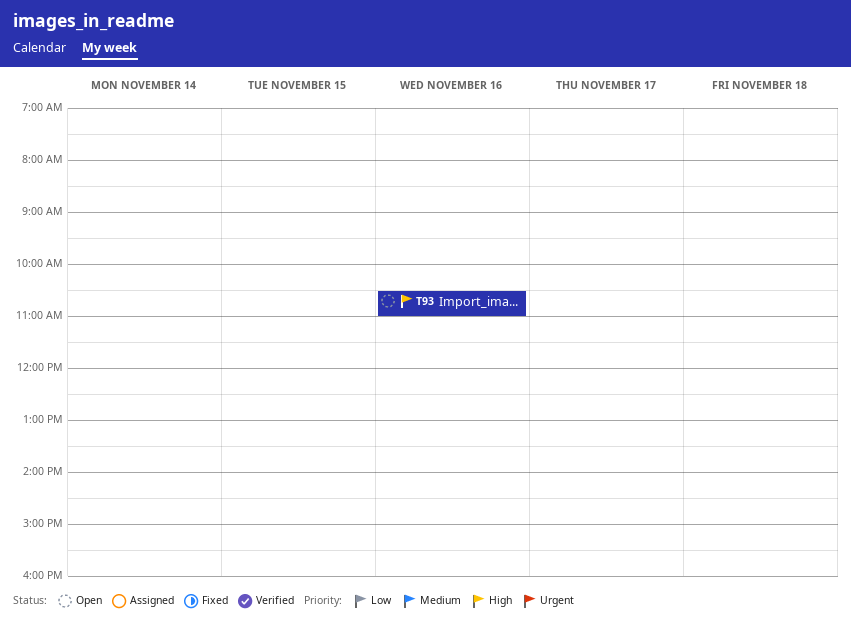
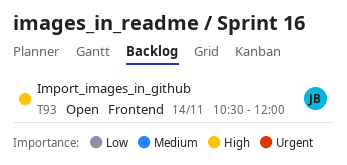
T93, day: Nov 16 -> Nov 14
T93, ends: 11:00 -> 12:00

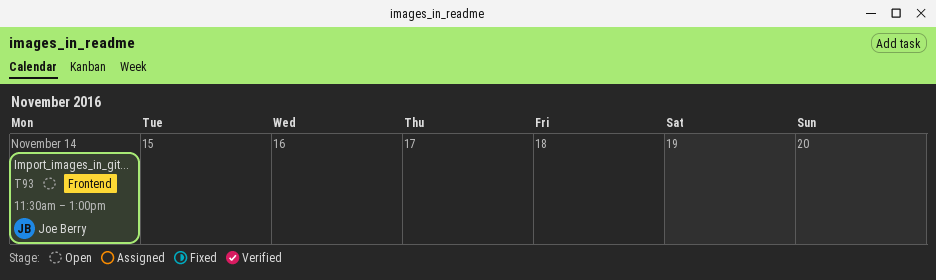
T93, begins: 10:30 -> 11:30
T93, ends: 12:00 -> 13:00

